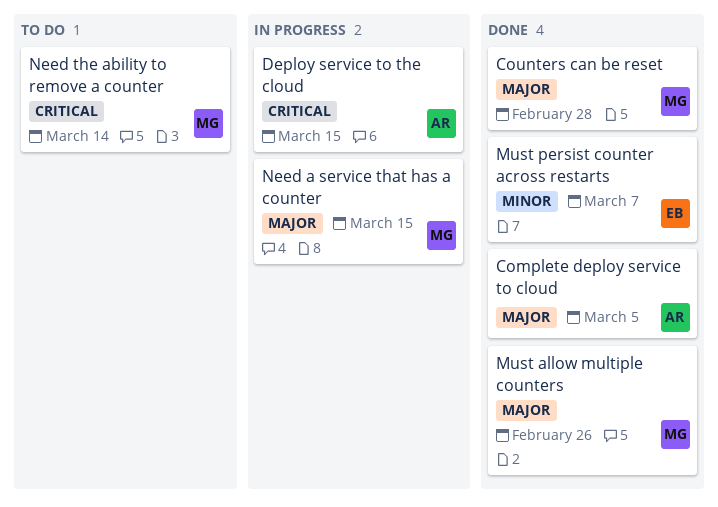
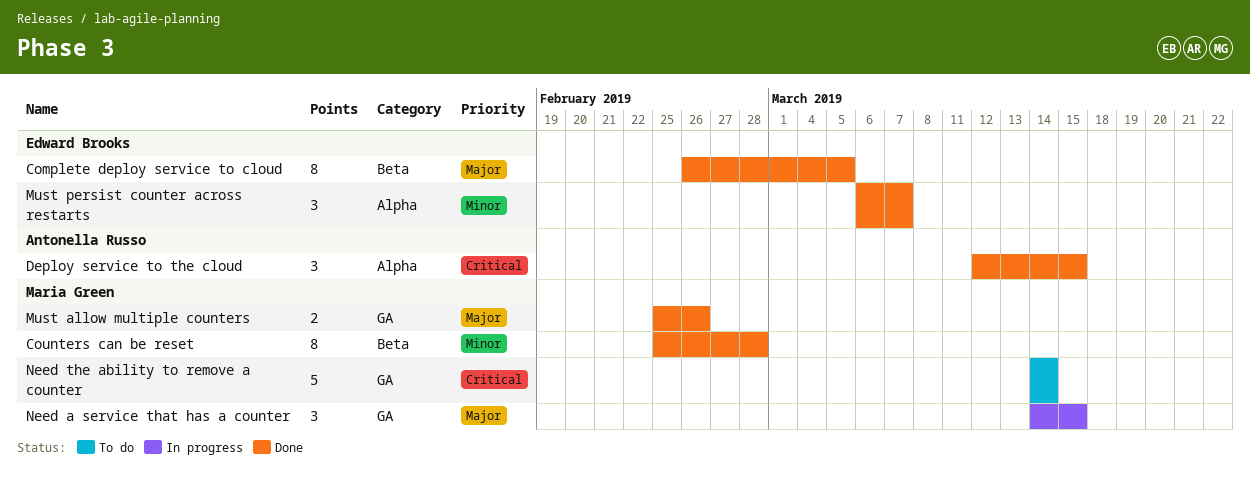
Complete deploy service to cloud, owner: Antonella Russo -> Edward Brooks
Counters can be reset, priority: Major -> Minor
Deploy service to the cloud, status: In progress -> Done

